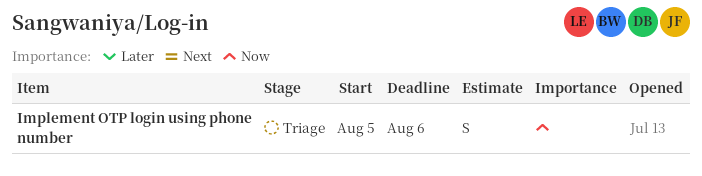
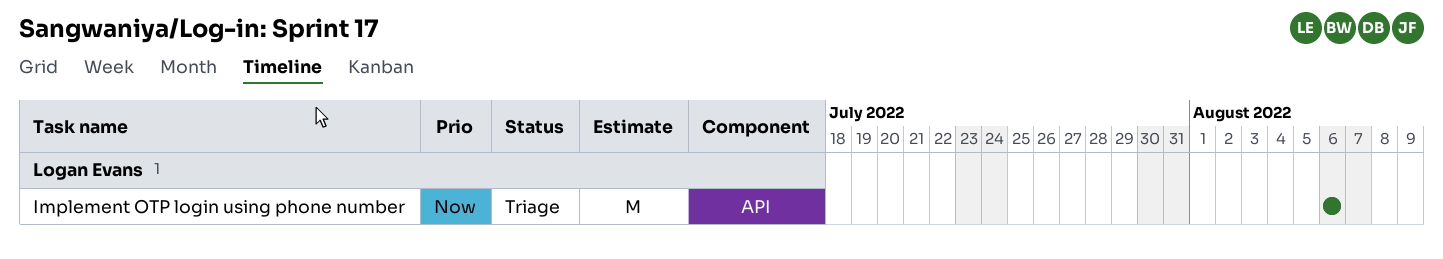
Implement OTP login using phone number, estimate: S -> M
Implement OTP login using phone number, start: Aug 5 -> Aug 6

